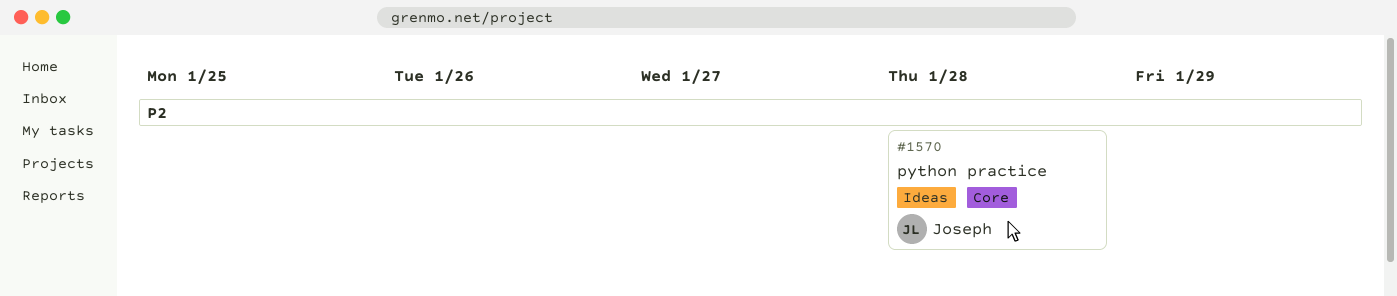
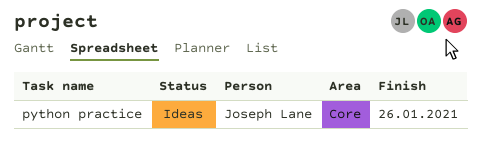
python practice, due: Jan 28 -> Jan 26

